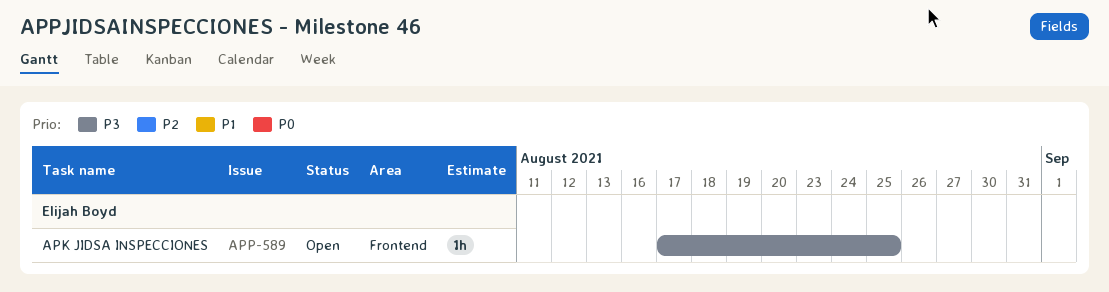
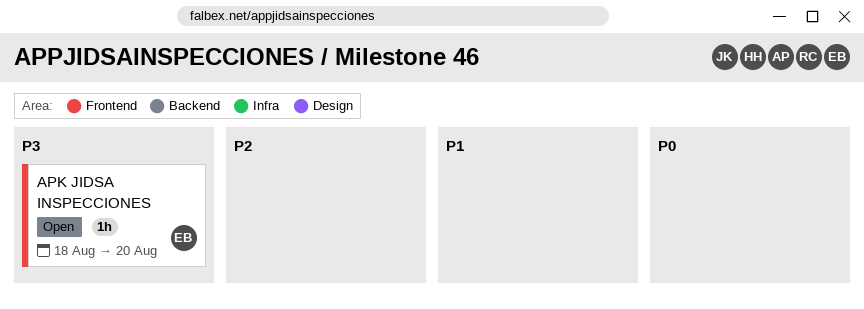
APK JIDSA INSPECCIONES, start: Aug 17 -> Aug 18
APK JIDSA INSPECCIONES, due: Aug 25 -> Aug 20

